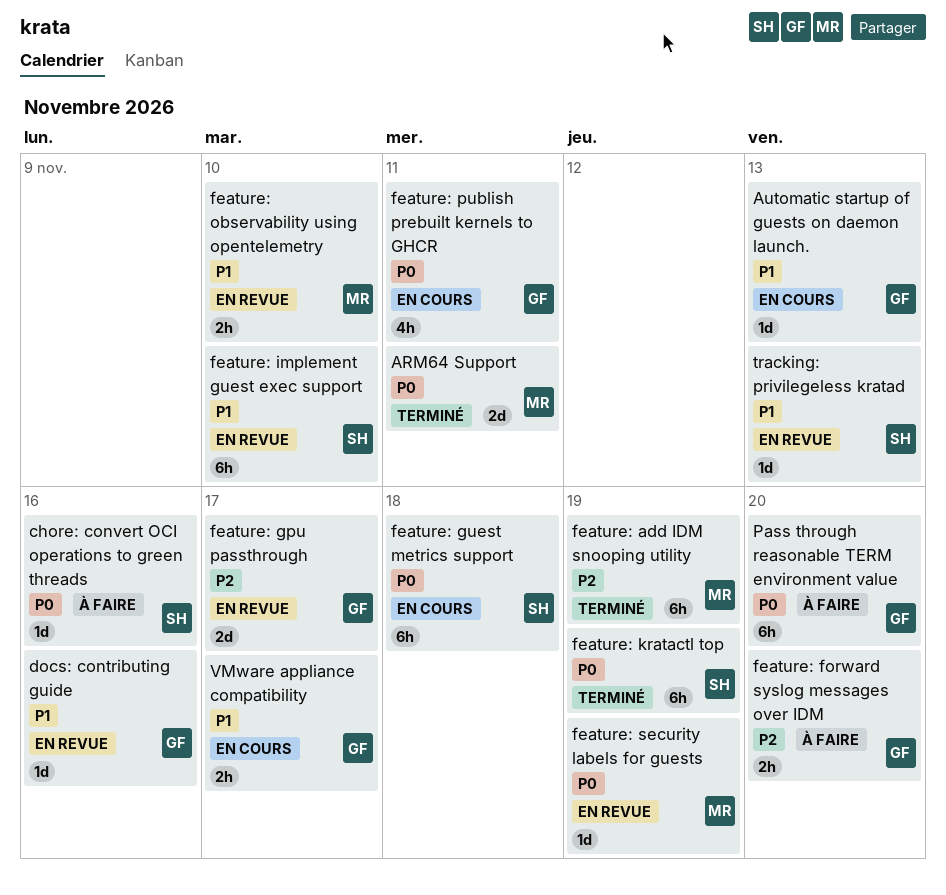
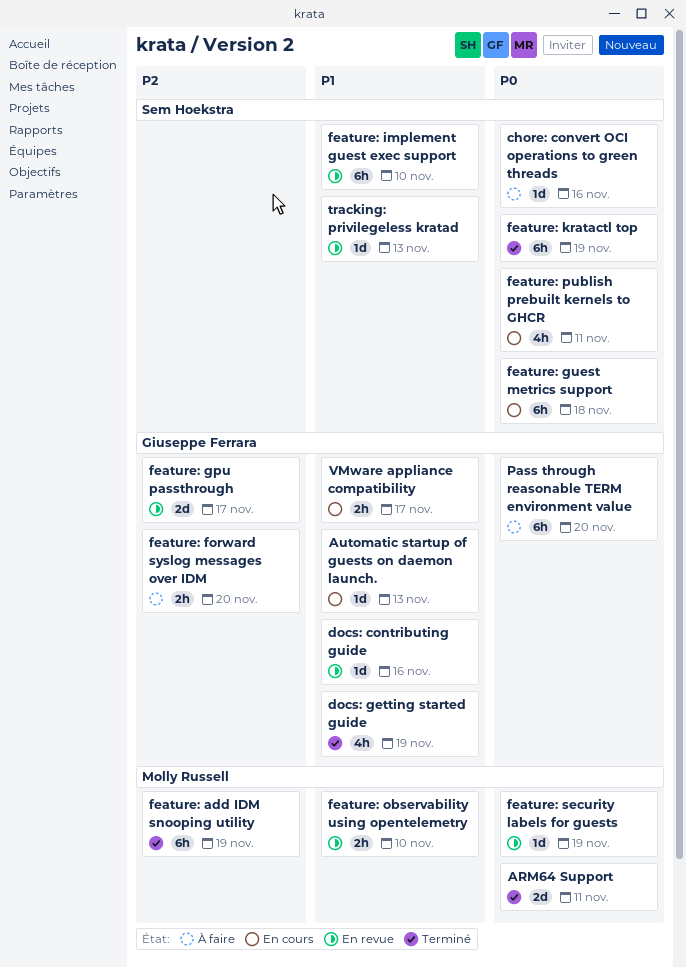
docs: getting started guide: none -> present
feature: publish prebuilt kernels to GHCR, owner: Giuseppe Ferrara -> Sem Hoekstra

